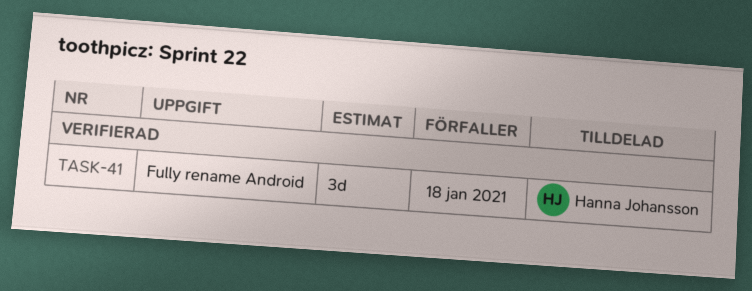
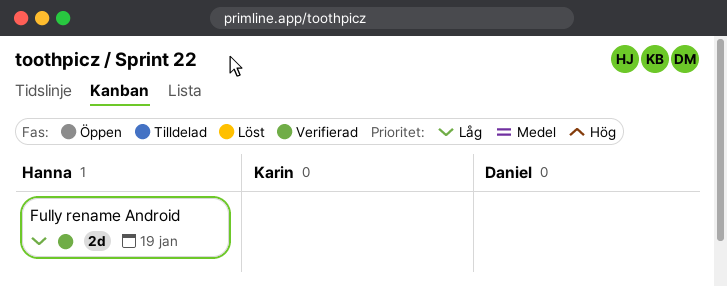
Fully rename Android, estimate: 3d -> 2d
Fully rename Android, due: Jan 18 -> Jan 19

